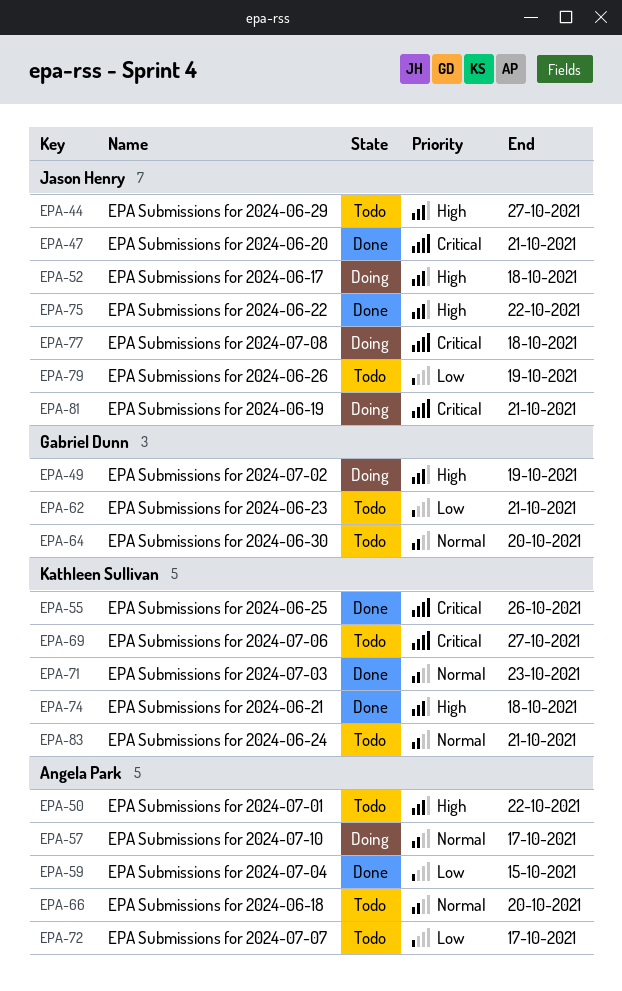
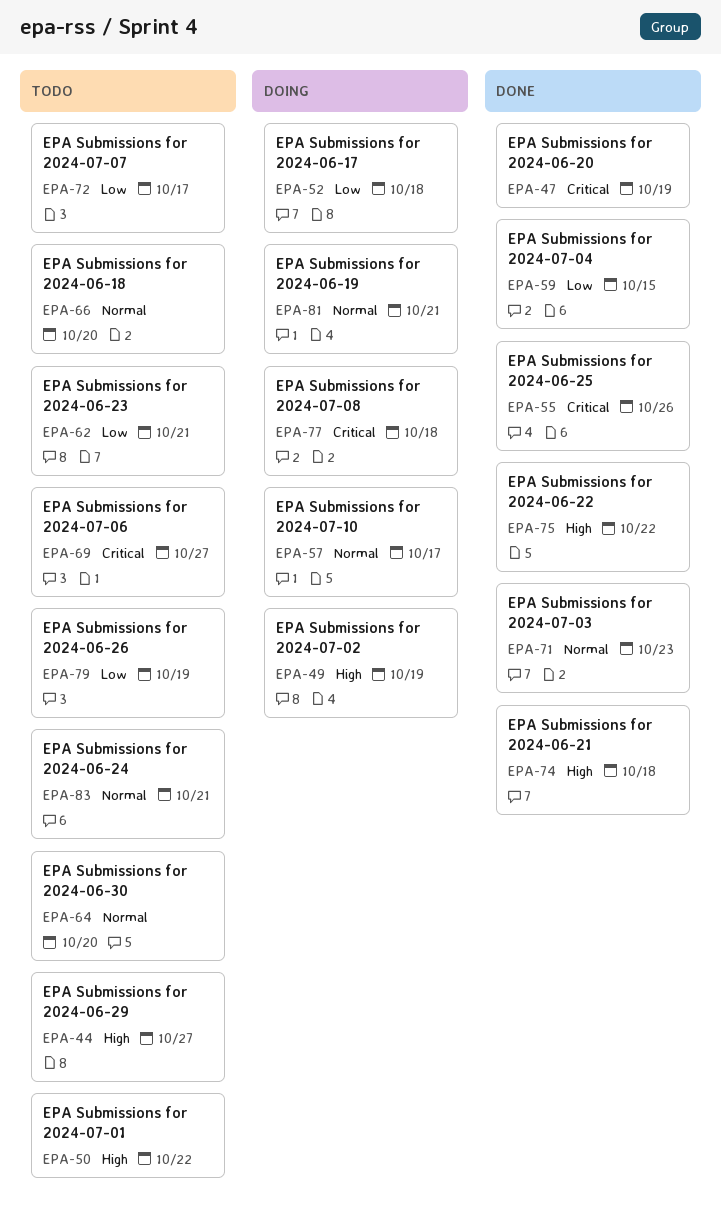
EPA-47, due: Oct 21 -> Oct 19
EPA-52, priority: High -> Low
EPA-81, priority: Critical -> Normal

